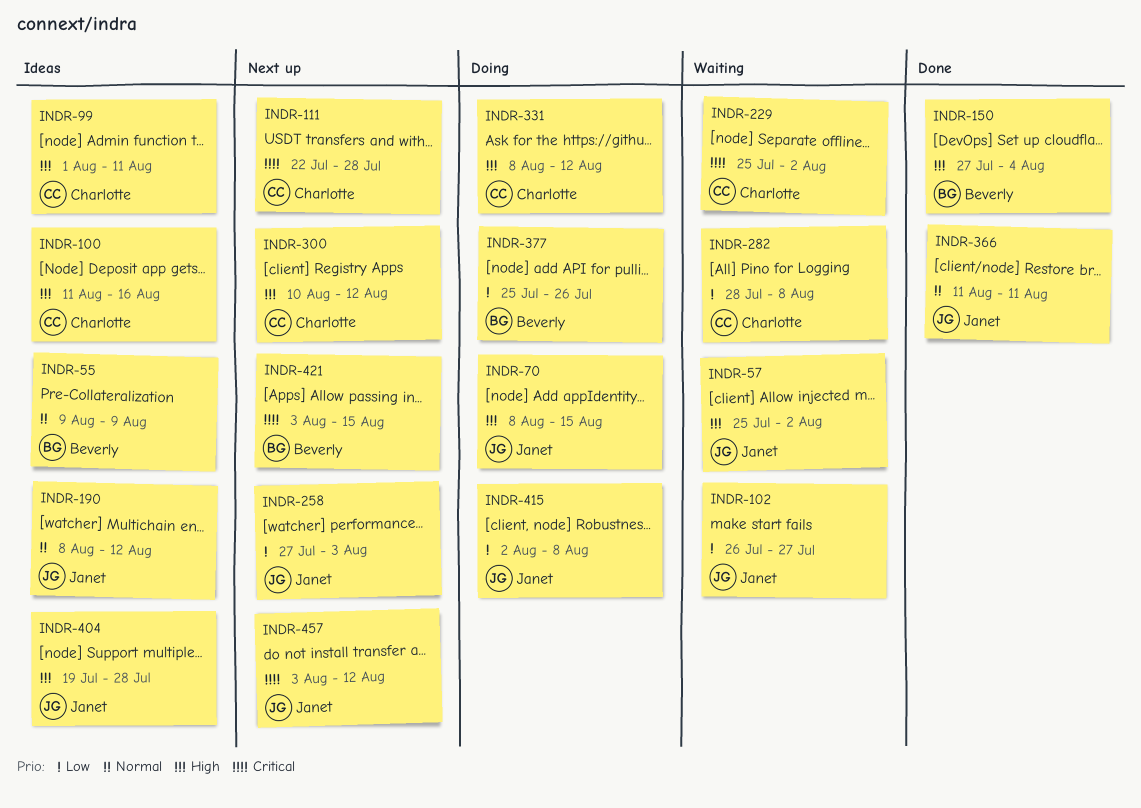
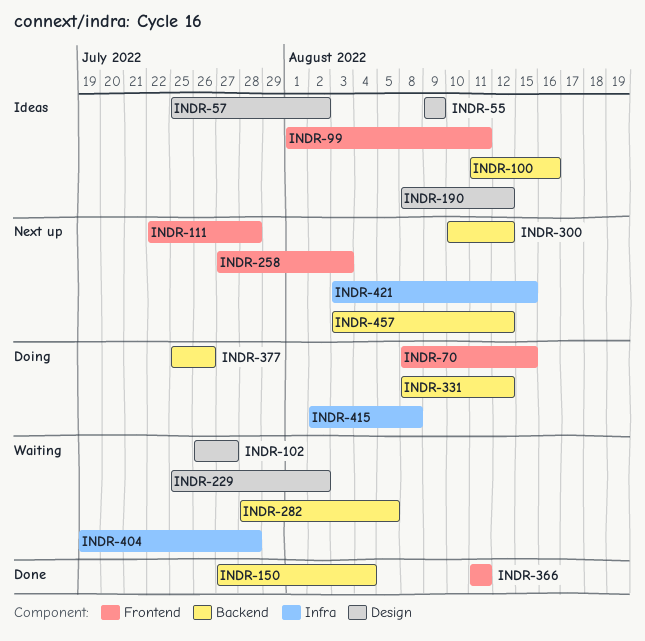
INDR-57, status: Waiting -> Ideas
INDR-282, due: Aug 8 -> Aug 5
INDR-404, status: Ideas -> Waiting

